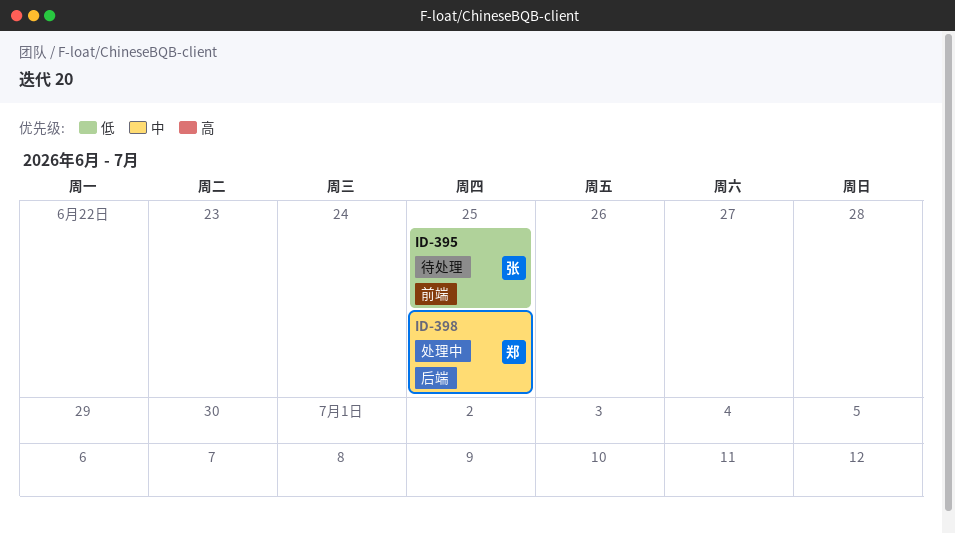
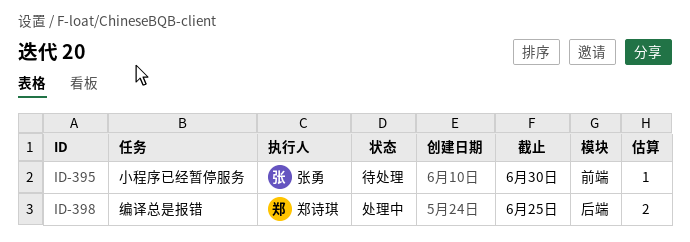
ID-395, due: Jun 25 -> Jun 30

